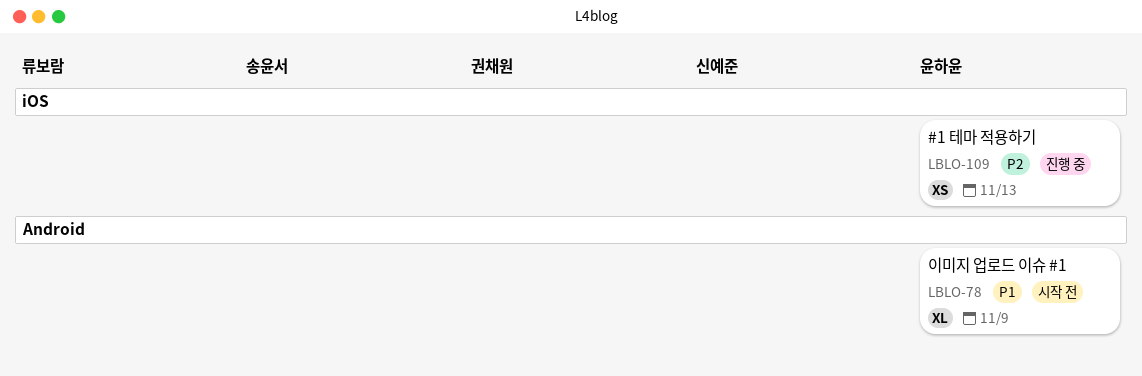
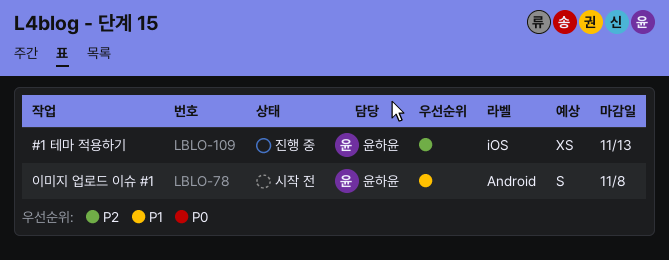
LBLO-78, estimate: XL -> S
LBLO-78, due: Nov 9 -> Nov 8

